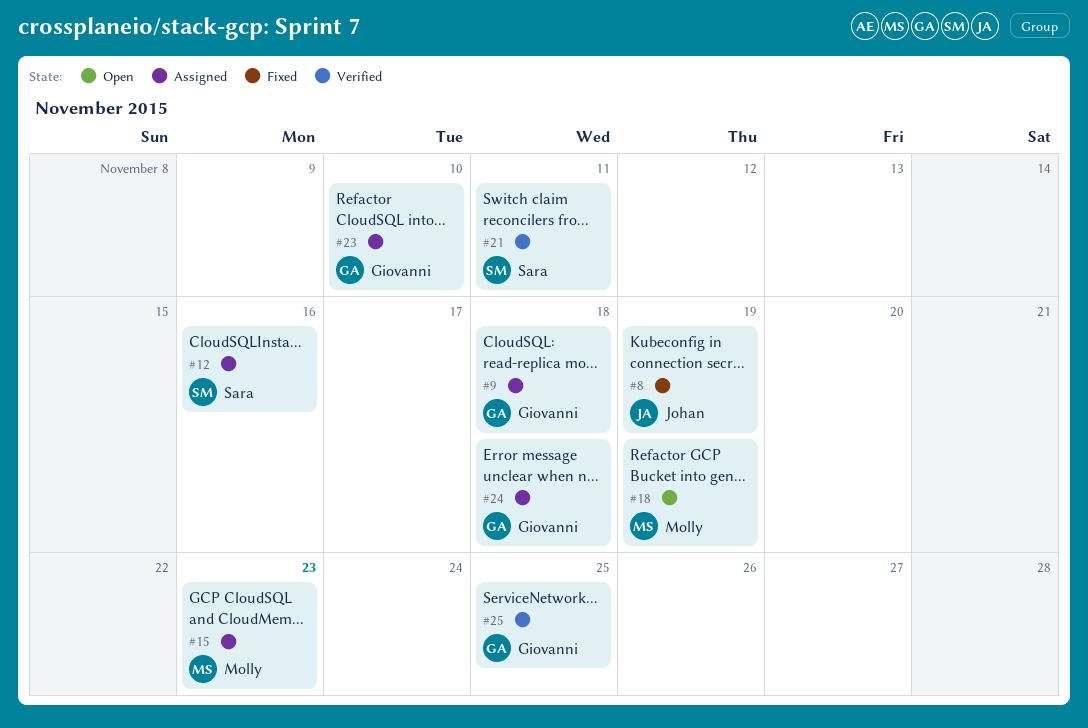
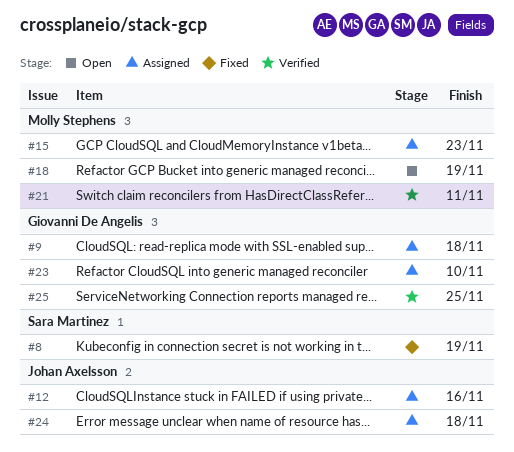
#8, owner: Johan Axelsson -> Sara Martinez
#12, owner: Sara Martinez -> Johan Axelsson
#21, owner: Sara Martinez -> Molly Stephens
#24, owner: Giovanni De Angelis -> Johan Axelsson

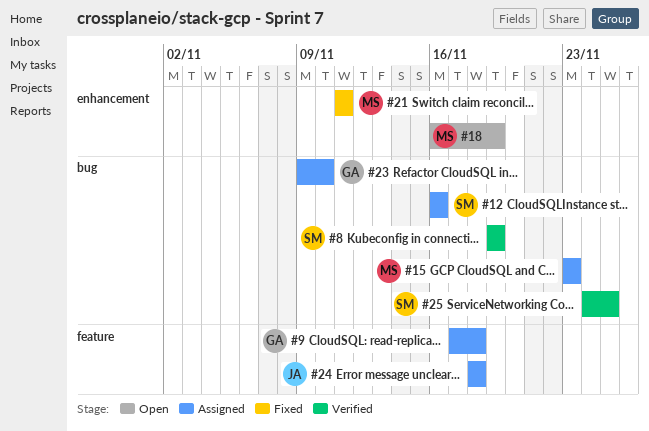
#8, status: Fixed -> Verified
#12, owner: Johan Axelsson -> Sara Martinez
#21, status: Verified -> Fixed
#25, owner: Giovanni De Angelis -> Sara Martinez

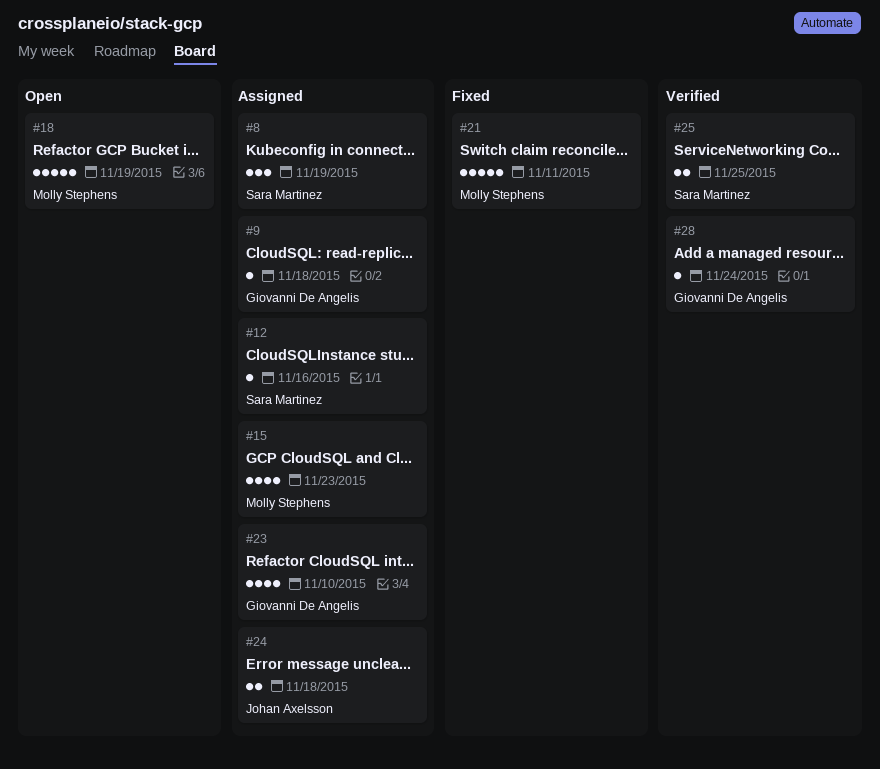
#8, status: Verified -> Assigned
#28: none -> present

